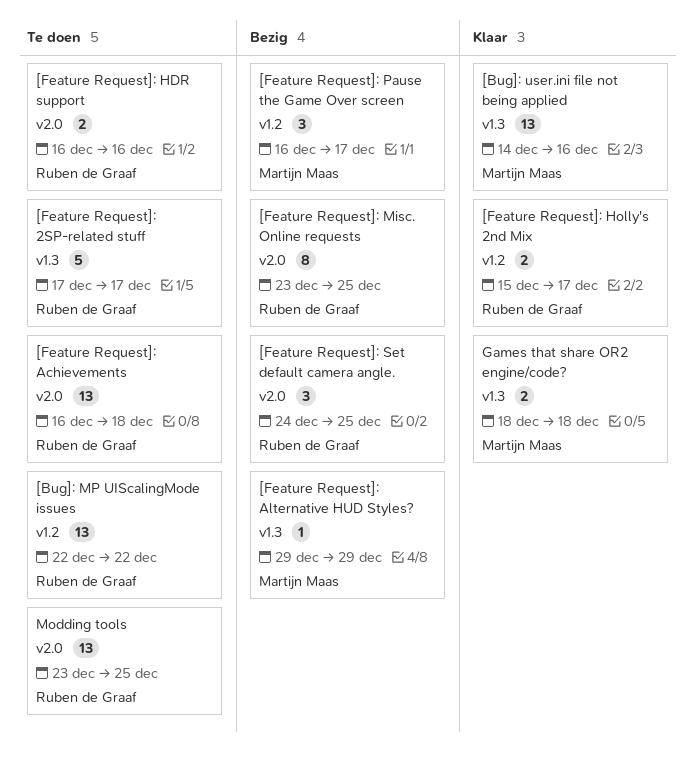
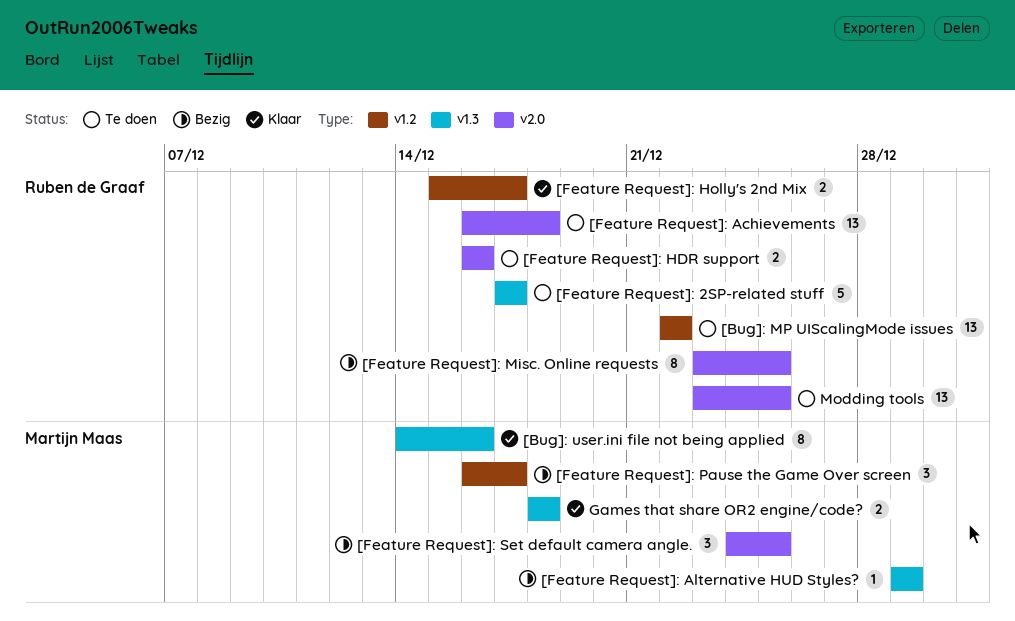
[Bug]: user.ini file not being applied, estimate: 13 -> 8
[Feature Request]: Set default camera angle., owner: Ruben de Graaf -> Martijn Maas

